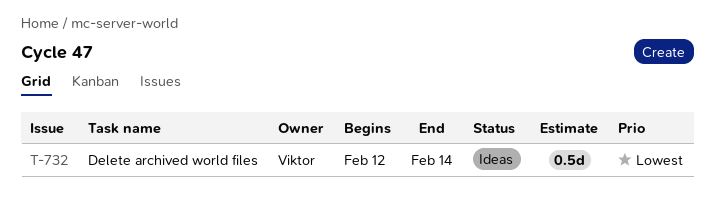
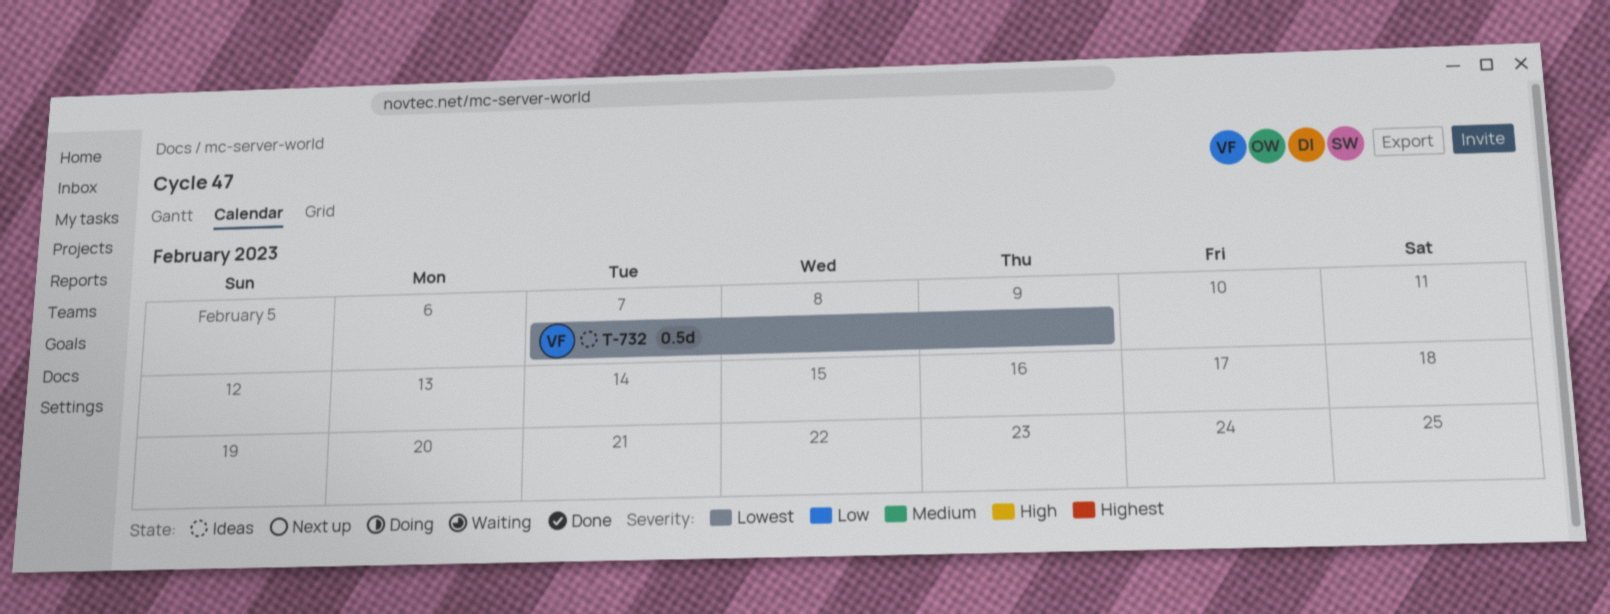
T-732, start: Feb 12 -> Feb 7
T-732, due: Feb 14 -> Feb 9

